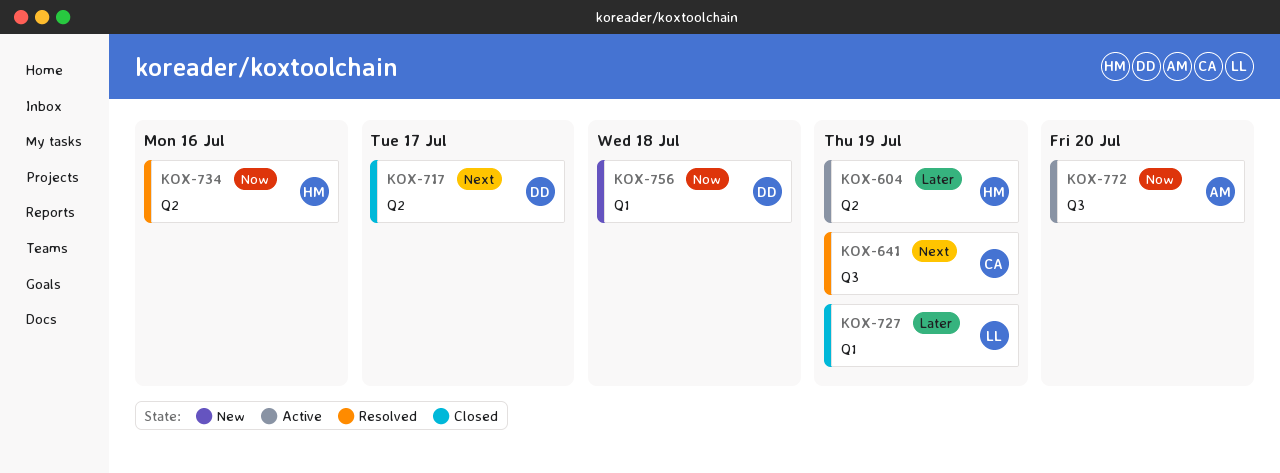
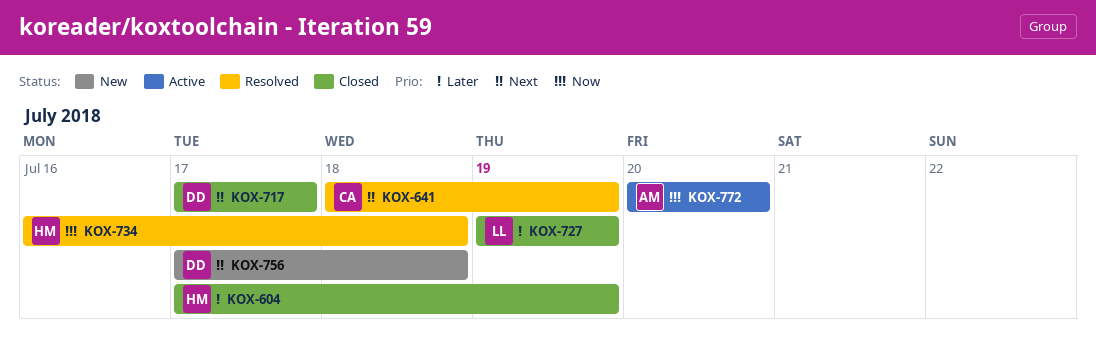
KOX-604, status: Active -> Closed
KOX-734, due: Jul 16 -> Jul 18
KOX-756, priority: Now -> Next

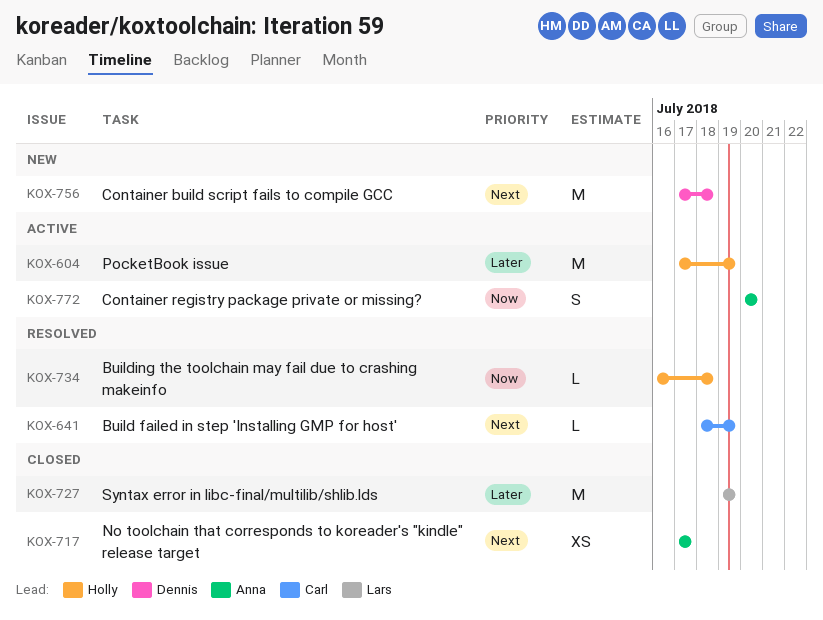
KOX-604, status: Closed -> Active
KOX-717, owner: Dennis -> Anna

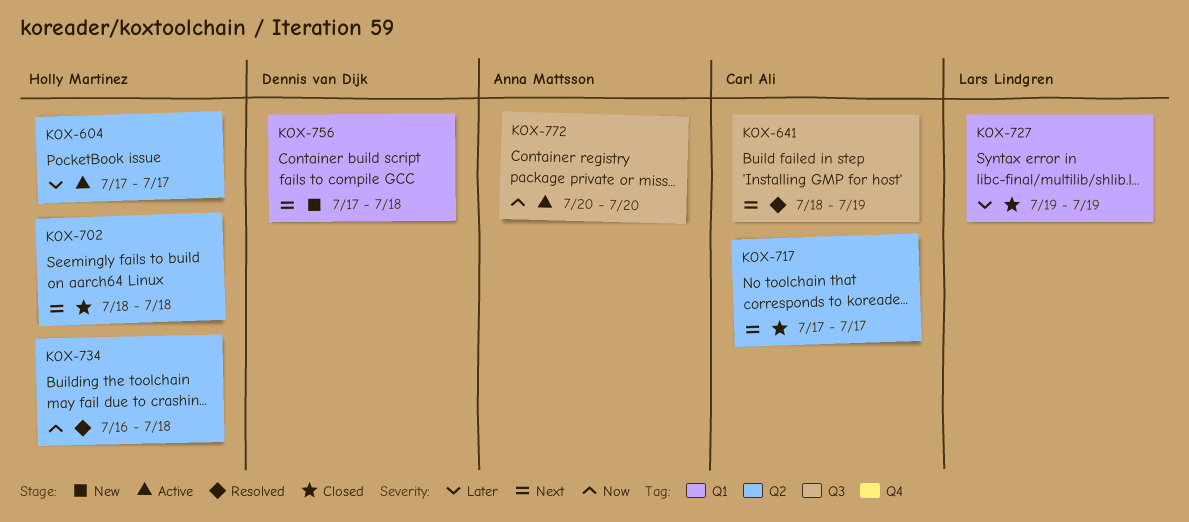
KOX-604, due: Jul 19 -> Jul 17
KOX-702: none -> present
KOX-717, owner: Anna Mattsson -> Carl Ali

